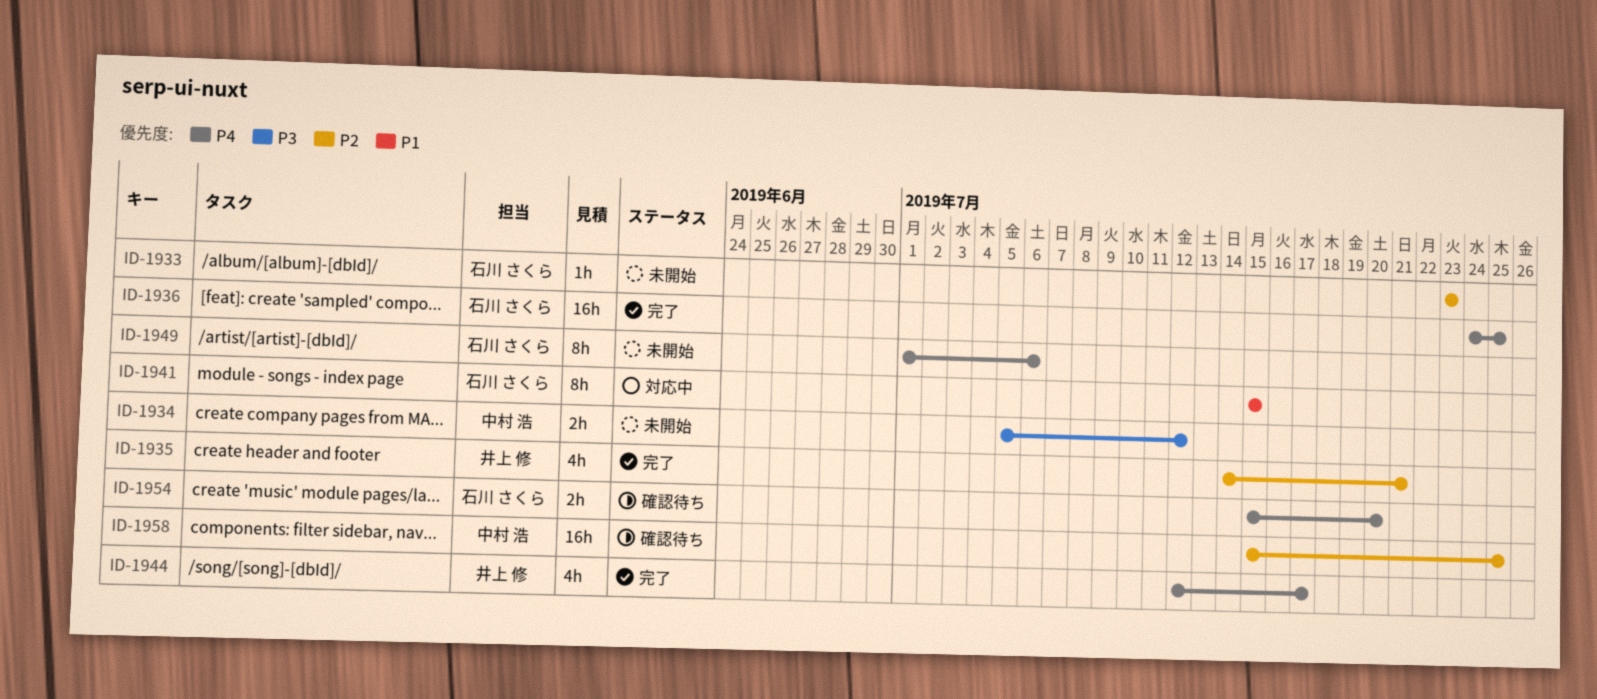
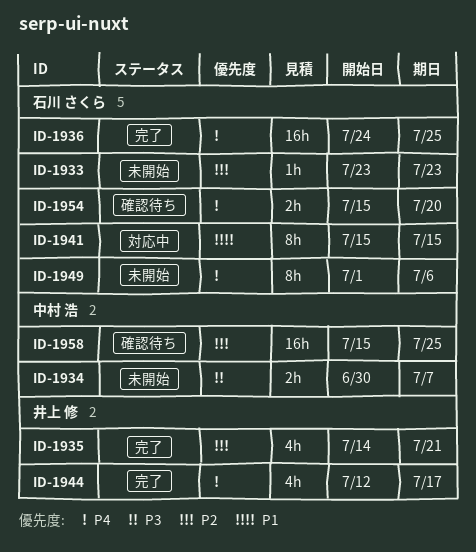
ID-1934, start: Jul 5 -> Jun 30
ID-1934, due: Jul 12 -> Jul 7

